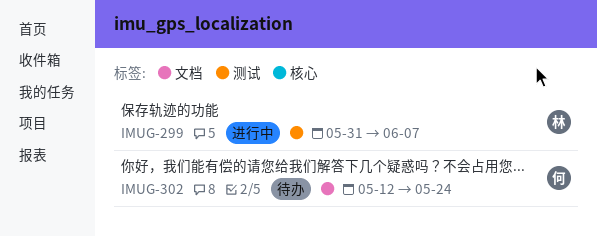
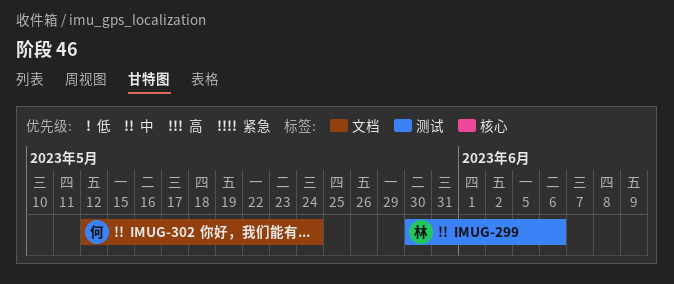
IMUG-299, start: May 31 -> May 30
IMUG-299, due: Jun 7 -> Jun 6

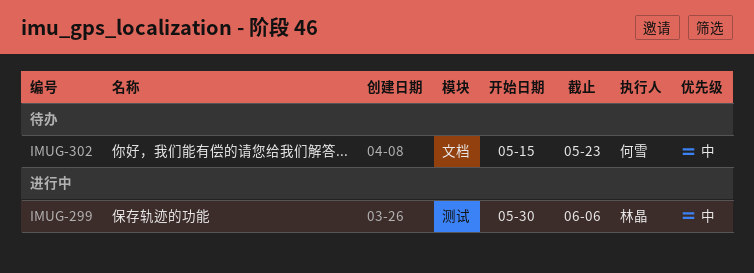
IMUG-302, start: May 12 -> May 15
IMUG-302, due: May 24 -> May 23

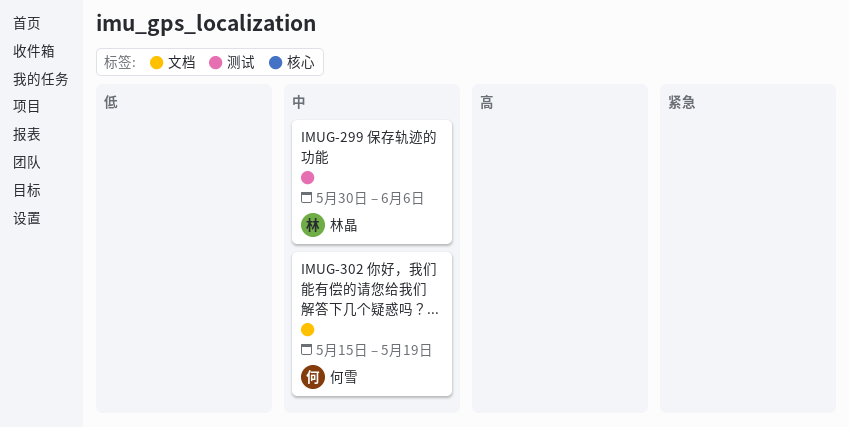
IMUG-302, due: May 23 -> May 19

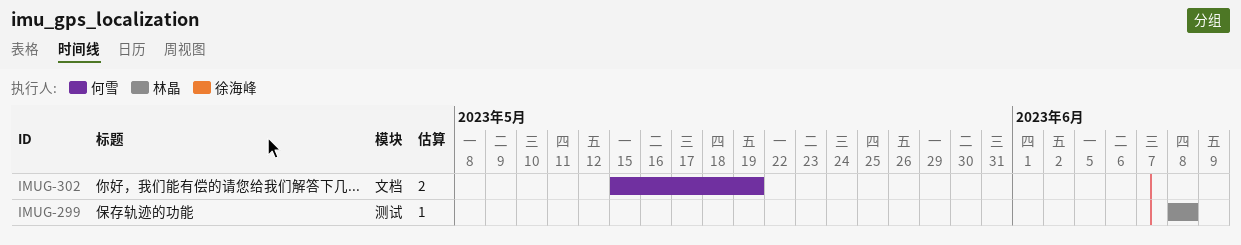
IMUG-299, start: May 30 -> Jun 8
IMUG-299, due: Jun 6 -> Jun 8

